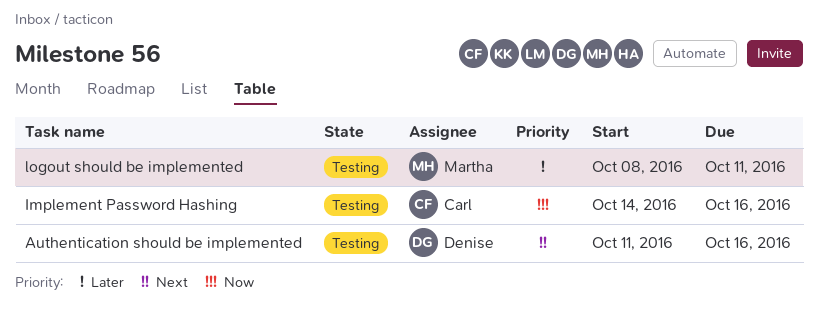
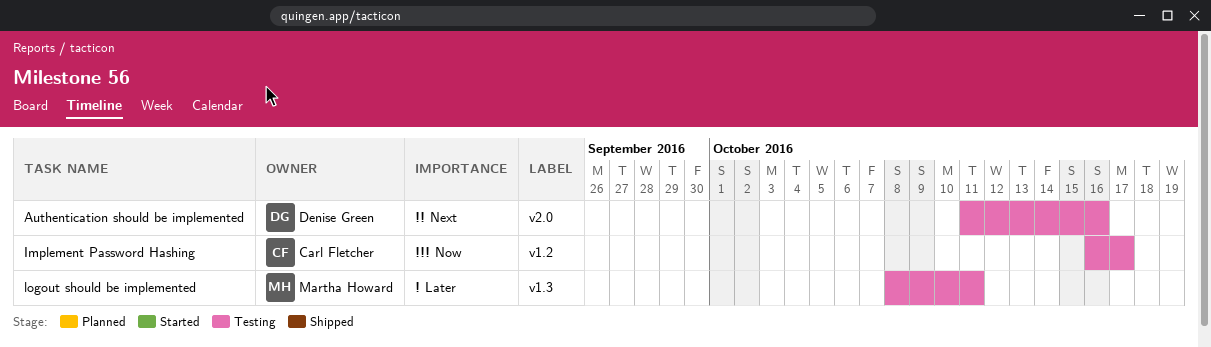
Implement Password Hashing, start: Oct 14 -> Oct 16
Implement Password Hashing, due: Oct 16 -> Oct 17

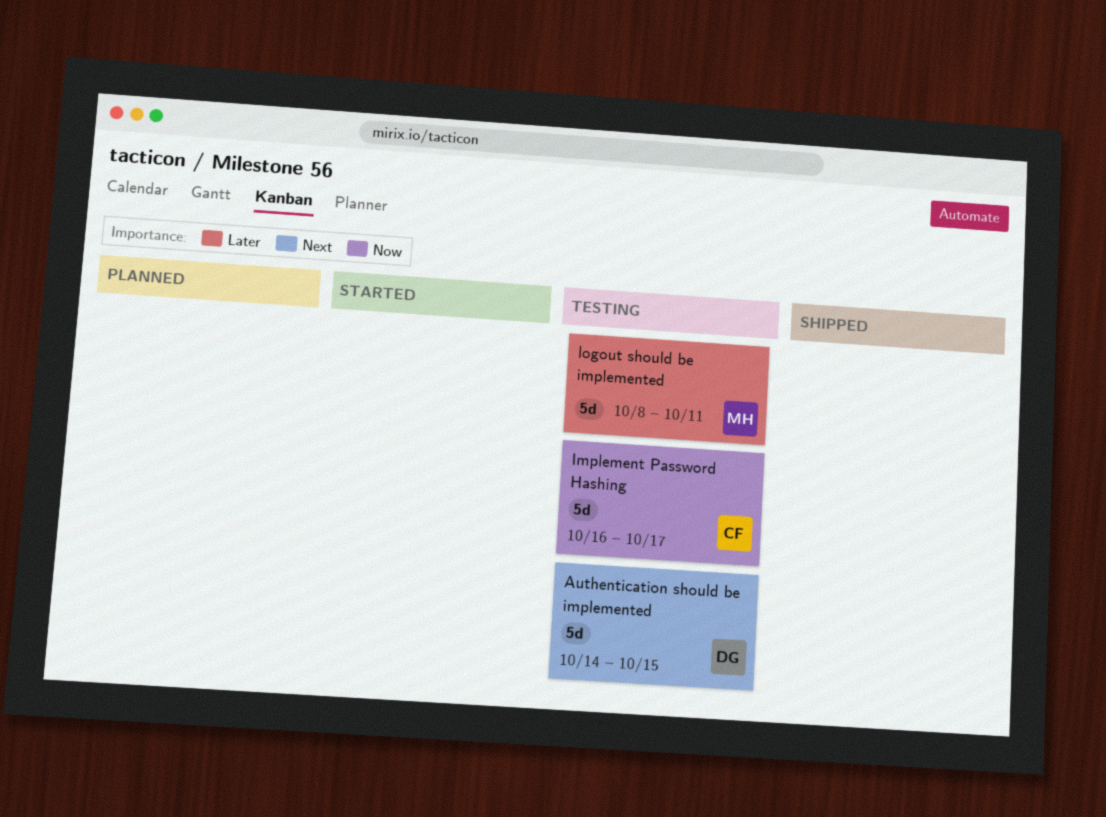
Authentication should be implemented, start: Oct 11 -> Oct 14
Authentication should be implemented, due: Oct 16 -> Oct 15

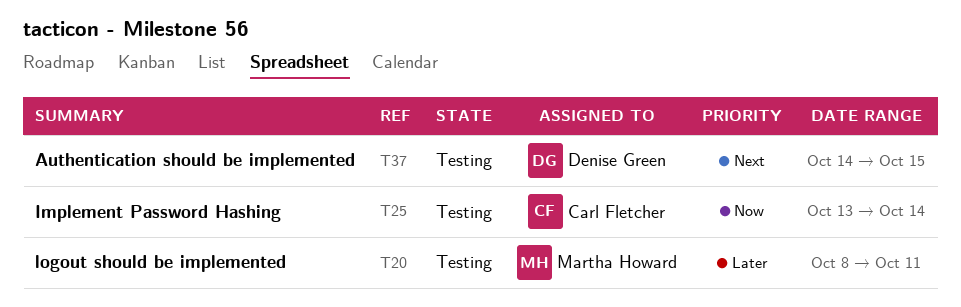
Implement Password Hashing, start: Oct 16 -> Oct 13
Implement Password Hashing, due: Oct 17 -> Oct 14

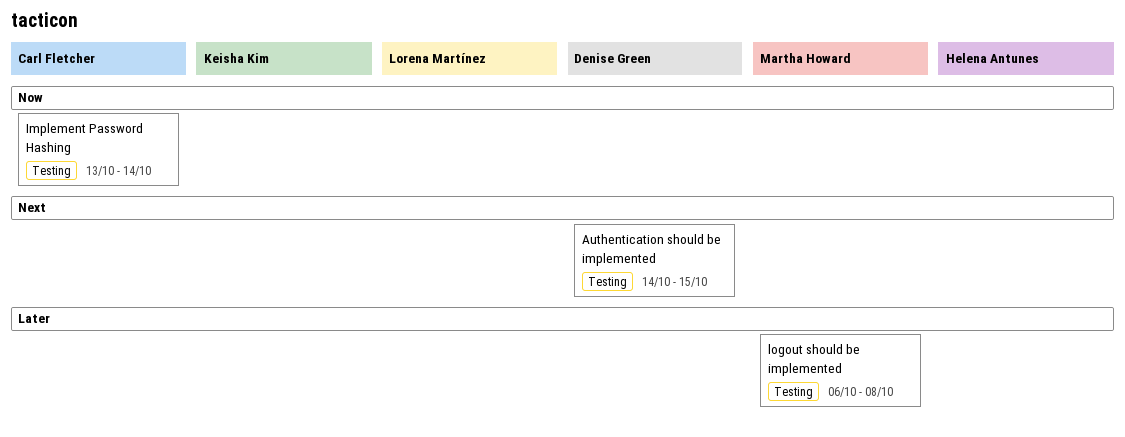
logout should be implemented, start: Oct 8 -> Oct 6
logout should be implemented, due: Oct 11 -> Oct 8

